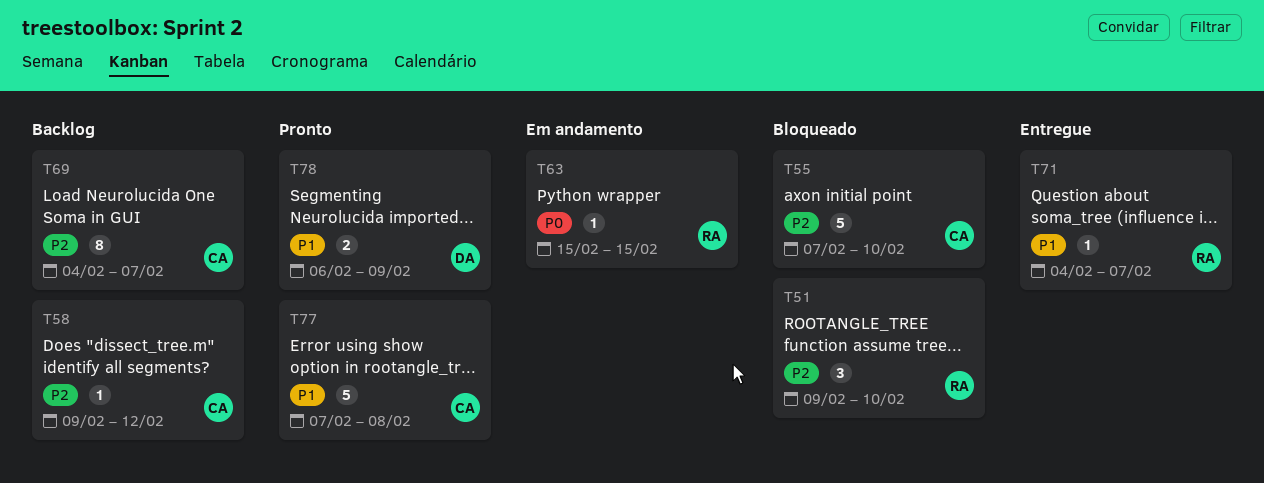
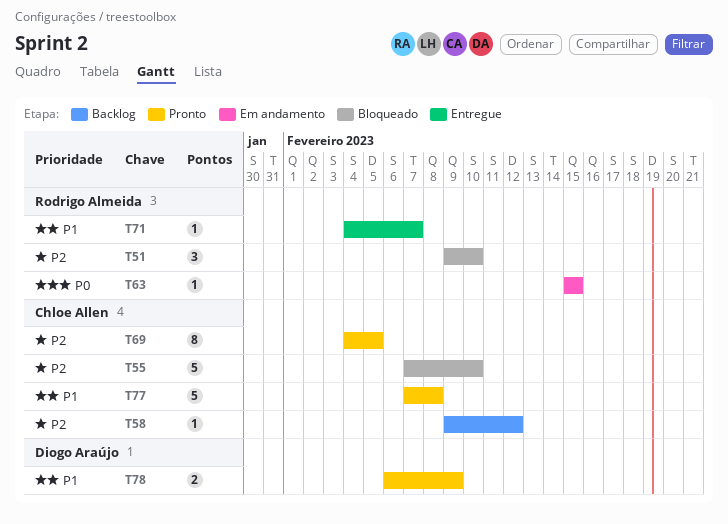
T69, status: Backlog -> Pronto
T69, due: Feb 7 -> Feb 5

